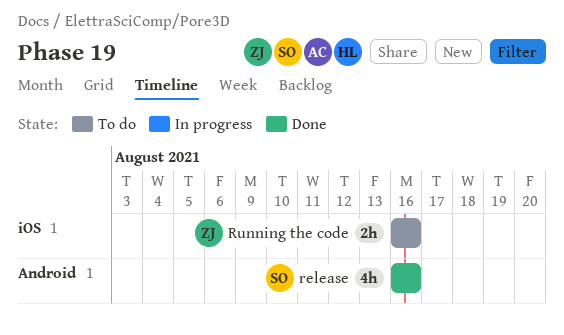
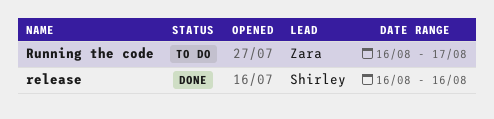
Running the code, due: Aug 16 -> Aug 17

